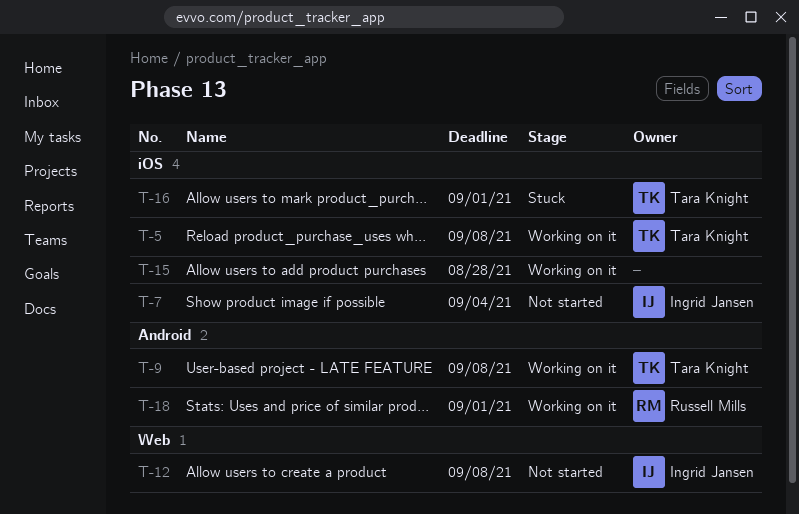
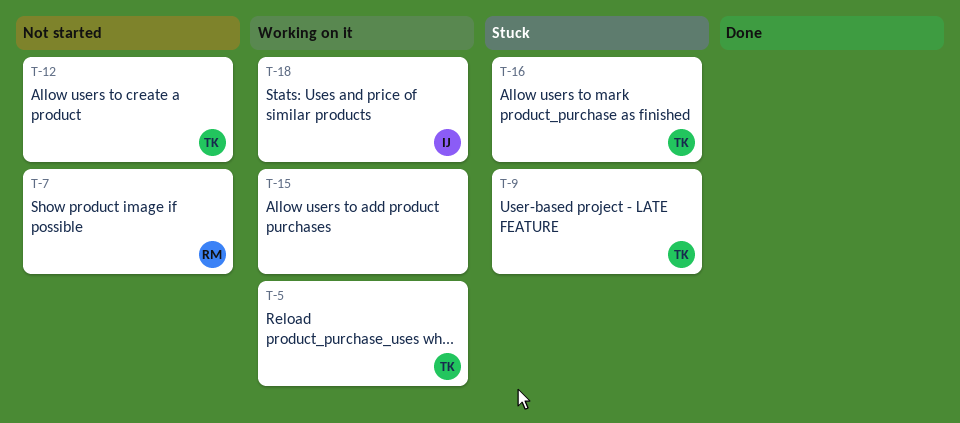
T-7, owner: Ingrid Jansen -> Russell Mills
T-9, status: Working on it -> Stuck
T-12, owner: Ingrid Jansen -> Tara Knight
T-18, owner: Russell Mills -> Ingrid Jansen

